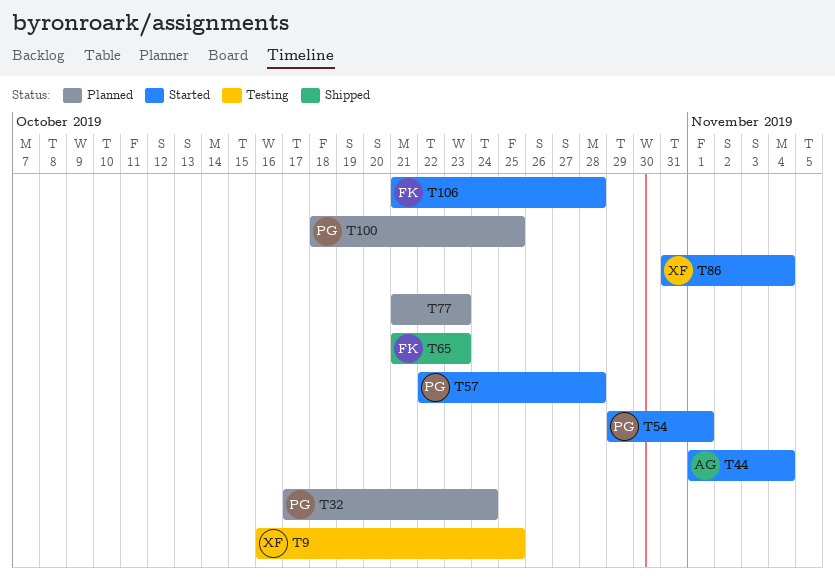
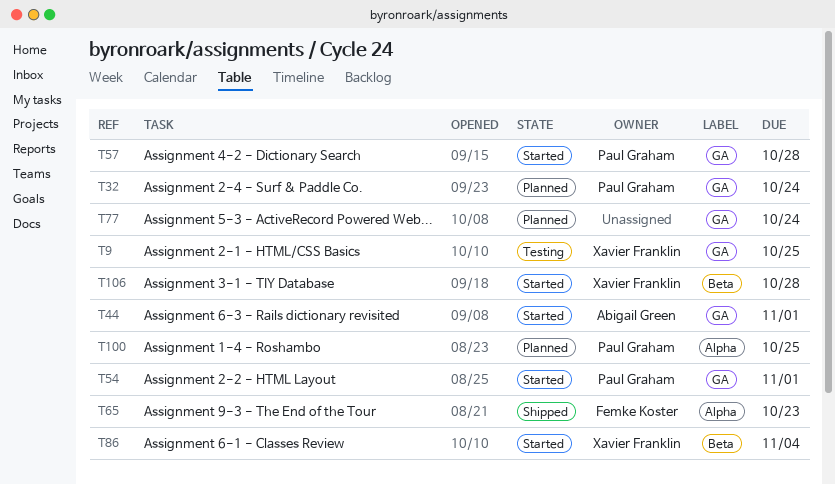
T44, due: Nov 4 -> Nov 1
T77, due: Oct 23 -> Oct 24
T106, owner: Femke Koster -> Xavier Franklin

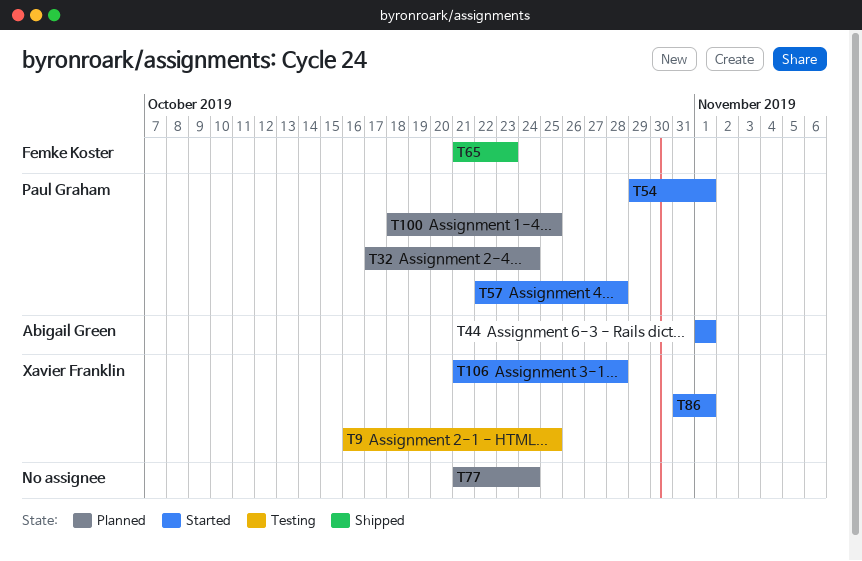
T86, due: Nov 4 -> Nov 1

